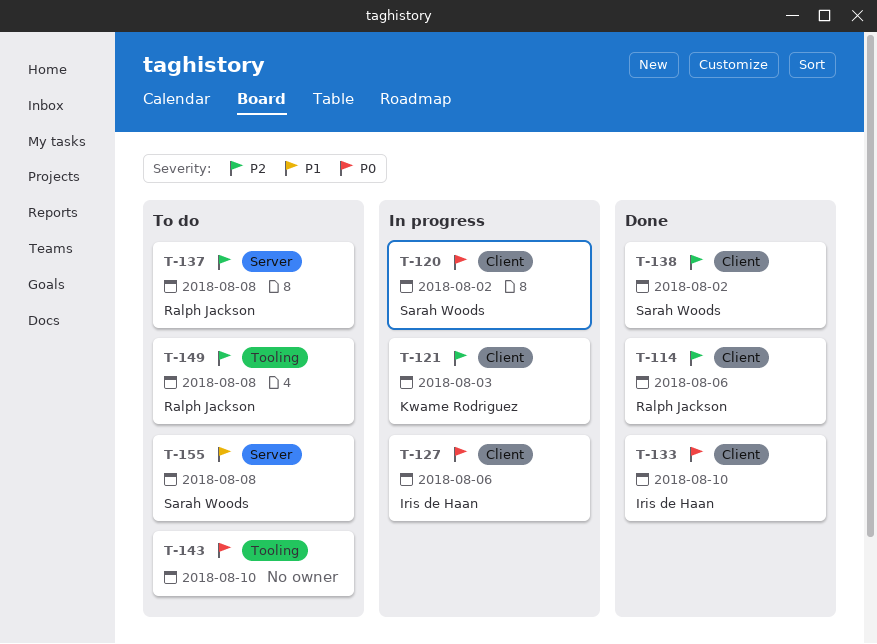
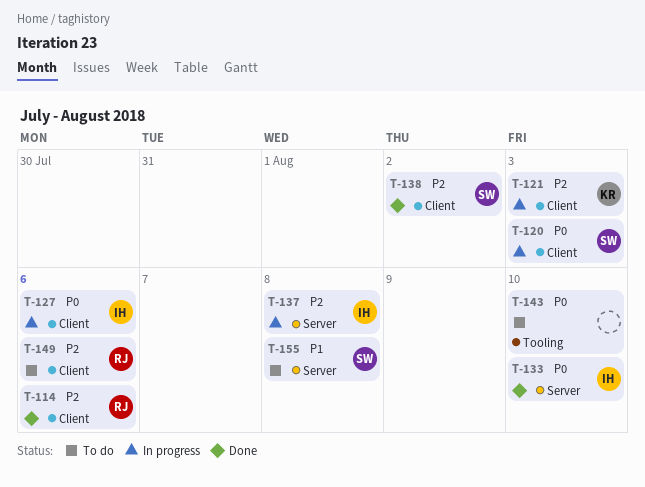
T-120, due: Aug 2 -> Aug 3
T-133, label: Client -> Server
T-137, status: To do -> In progress
T-137, owner: Ralph Jackson -> Iris de Haan
T-149, label: Tooling -> Client
T-149, due: Aug 8 -> Aug 6

